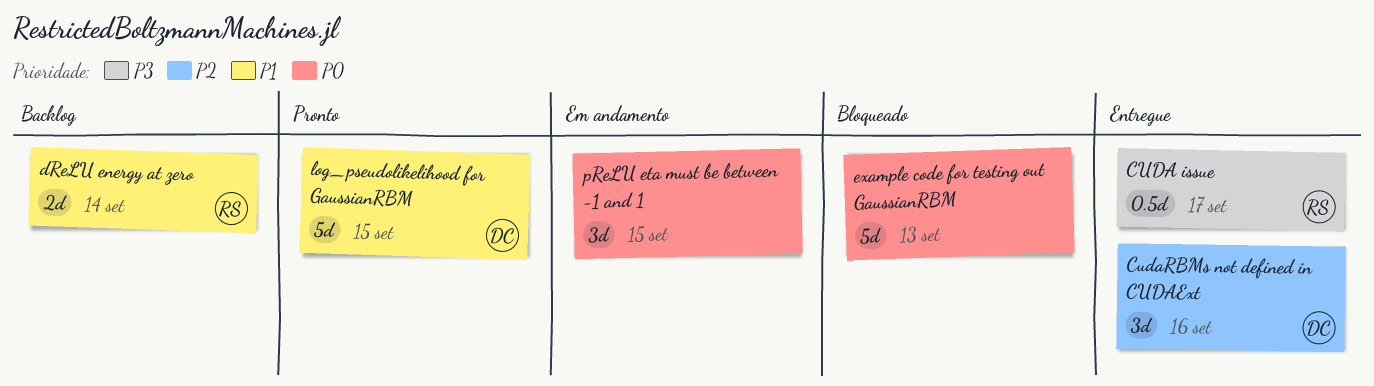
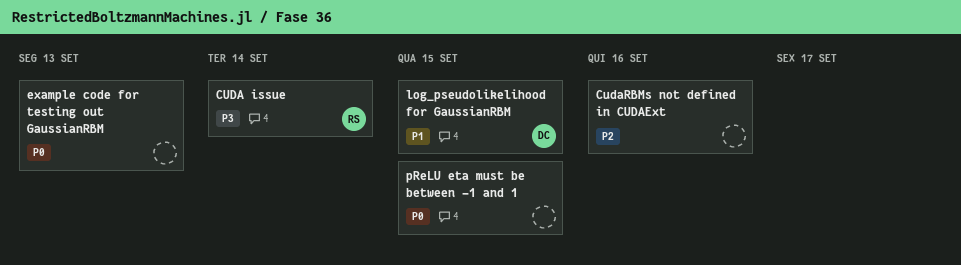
CUDA issue, due: Sep 17 -> Sep 14
CudaRBMs not defined in CUDAExt, owner: DC -> none
dReLU energy at zero: present -> none

